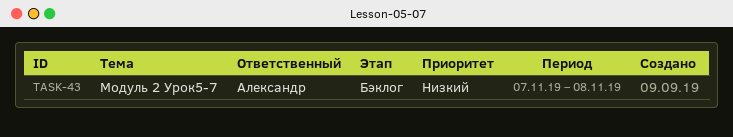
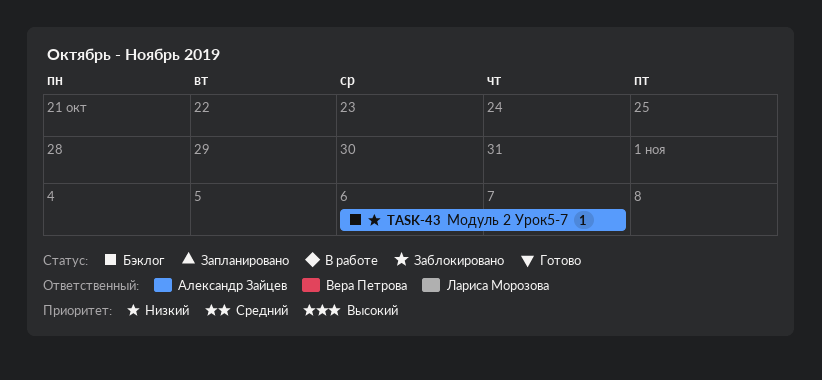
TASK-43, start: Nov 7 -> Nov 6
TASK-43, due: Nov 8 -> Nov 7

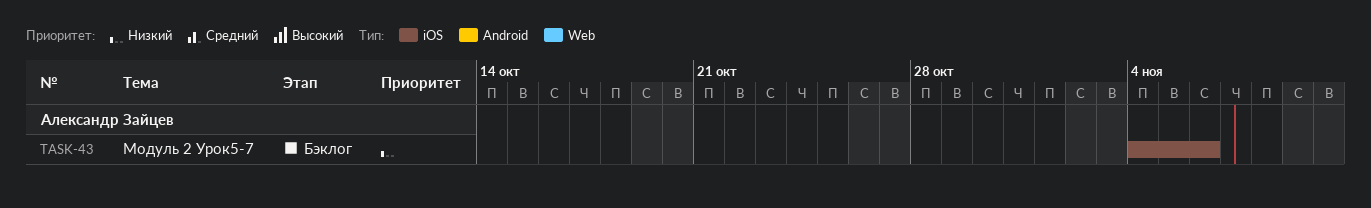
TASK-43, start: Nov 6 -> Nov 4
TASK-43, due: Nov 7 -> Nov 6

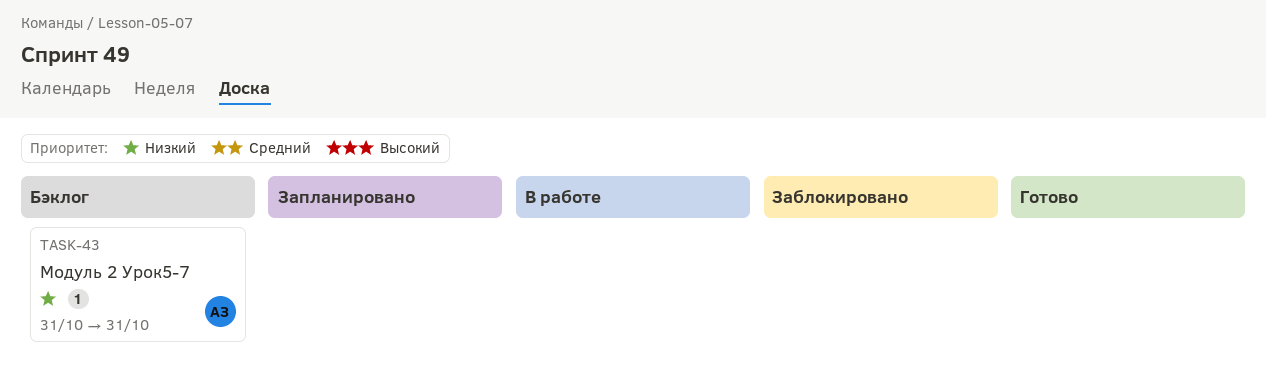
TASK-43, start: Nov 4 -> Oct 31
TASK-43, due: Nov 6 -> Oct 31

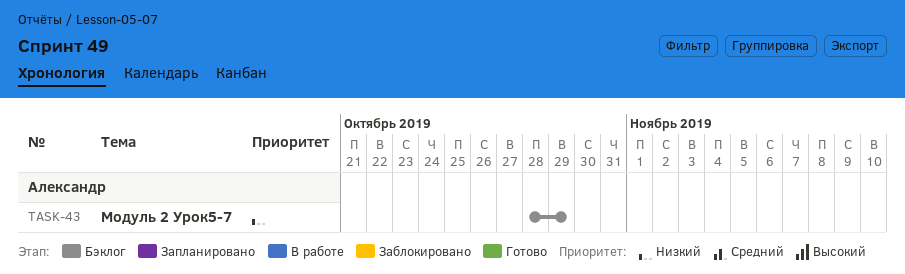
TASK-43, start: Oct 31 -> Oct 28
TASK-43, due: Oct 31 -> Oct 29

